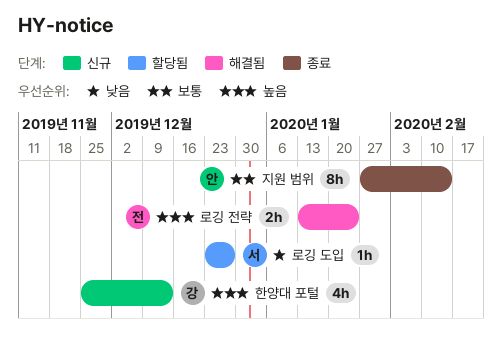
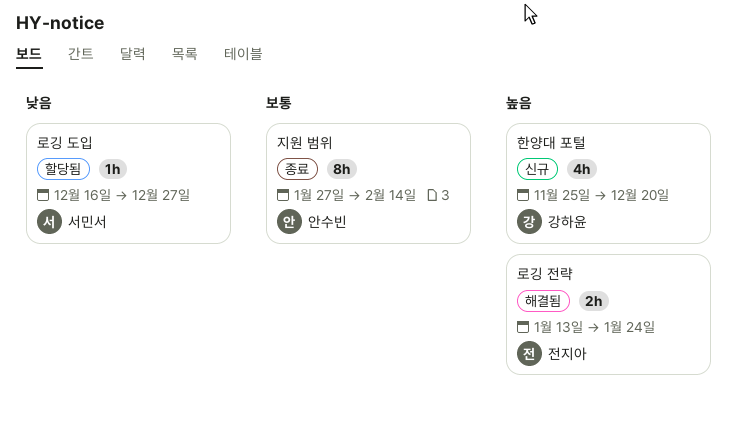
로깅 도입, start: Dec 23 -> Dec 16
한양대 포털, due: Dec 13 -> Dec 20

